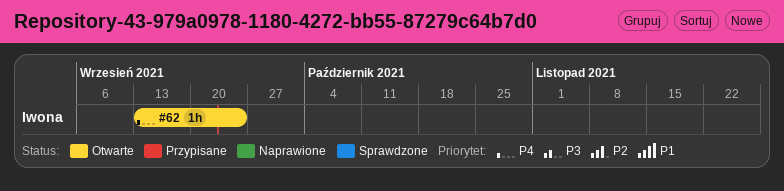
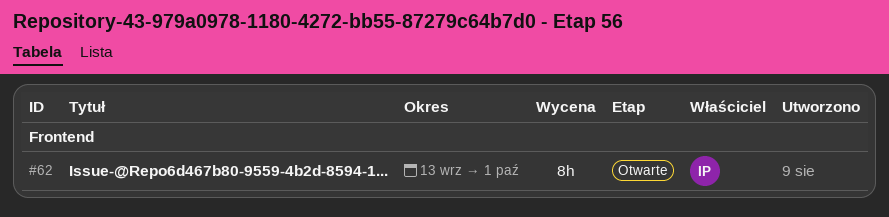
#62, estimate: 1h -> 8h
#62, due: Sep 24 -> Oct 1

